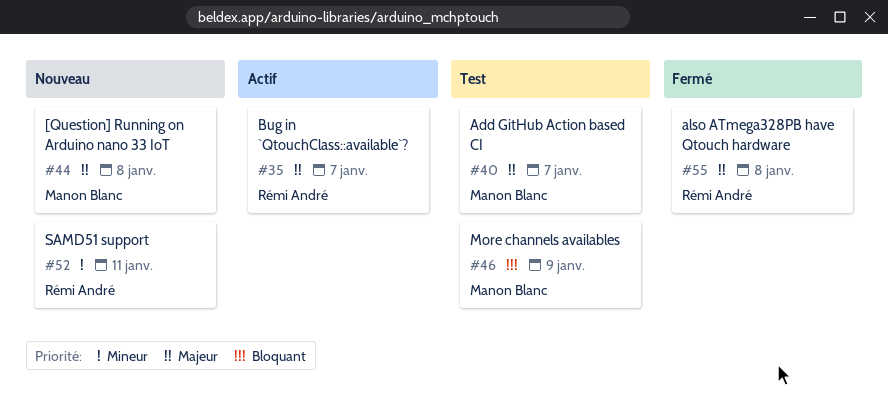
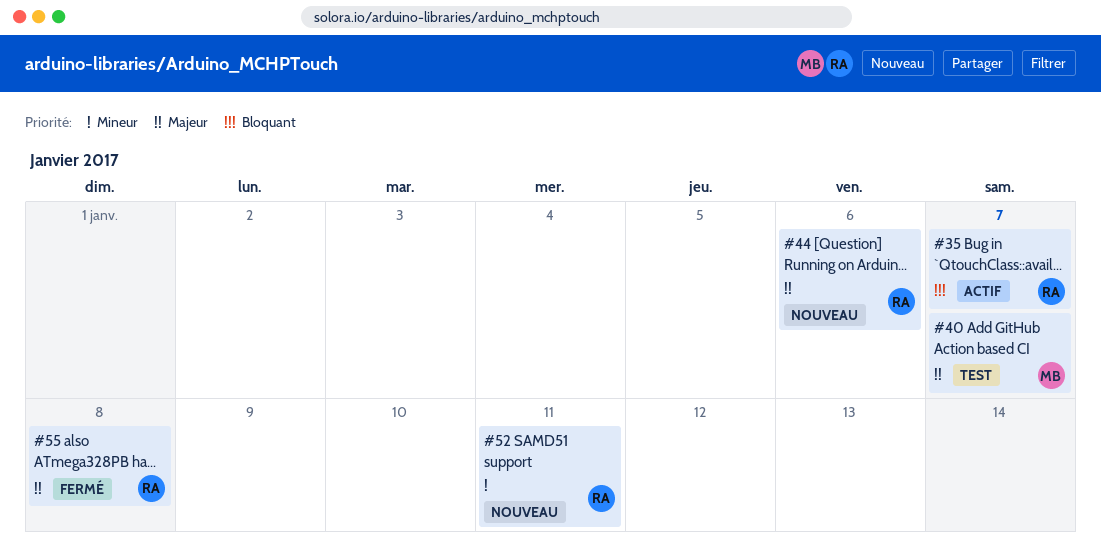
#35, priority: Majeur -> Bloquant
#44, owner: Manon Blanc -> Rémi André
#44, due: Jan 8 -> Jan 6
#46: present -> none

